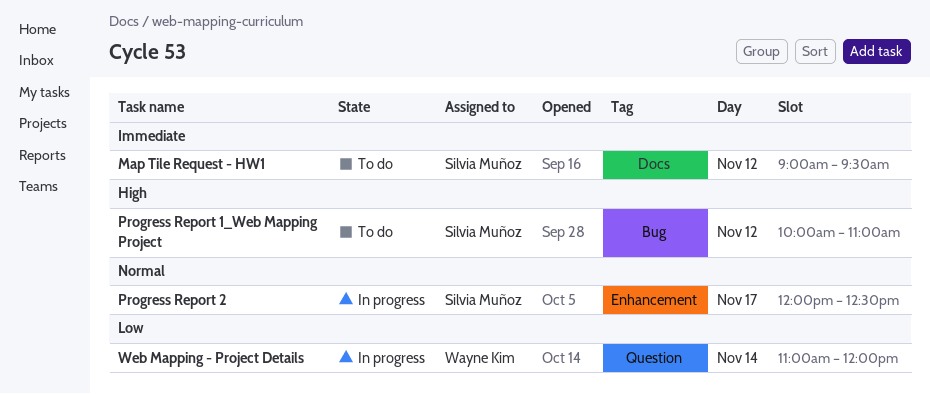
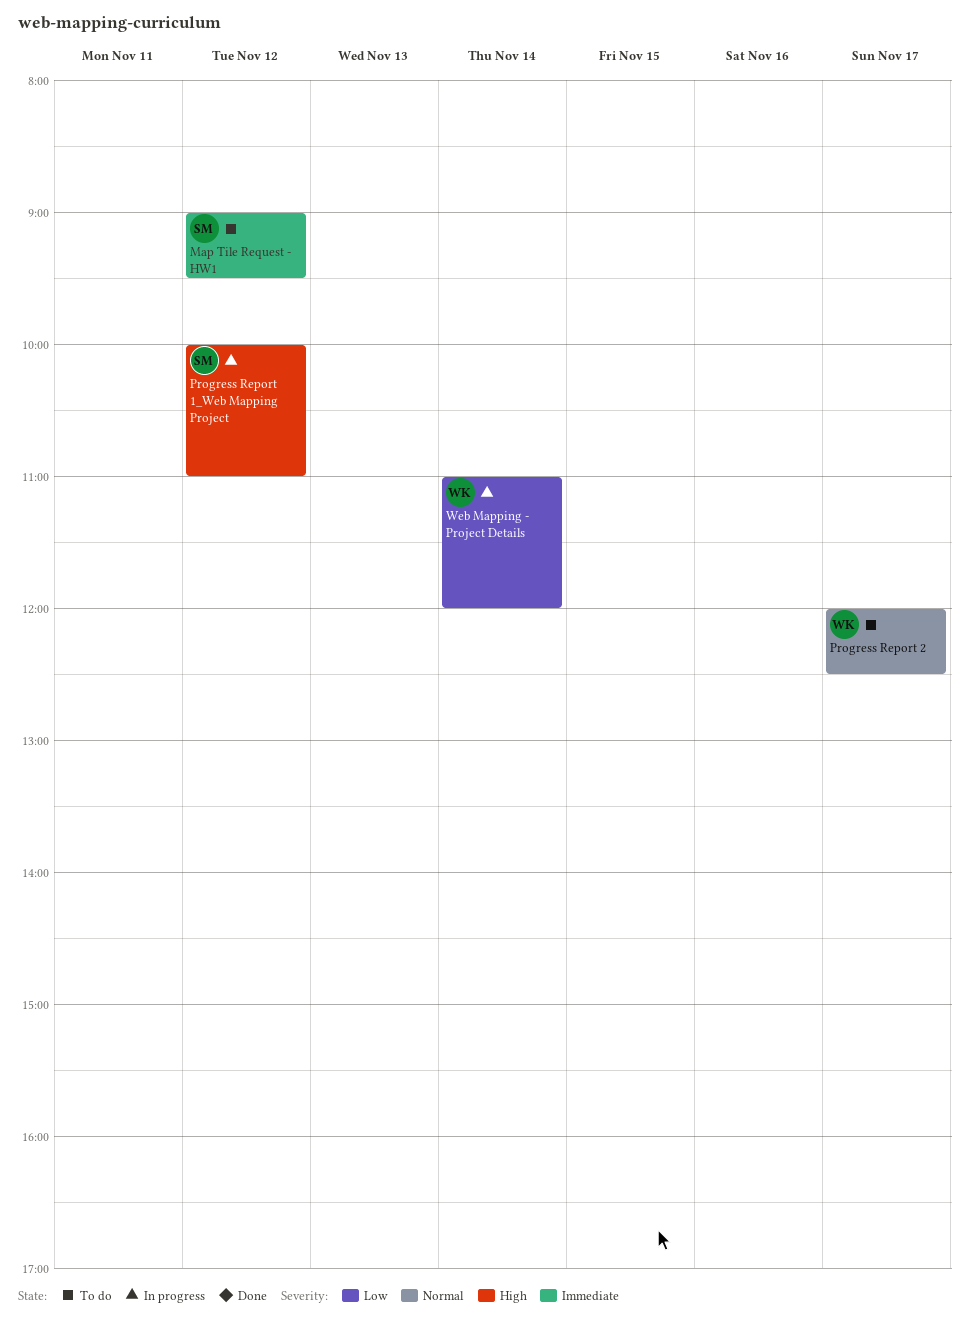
Progress Report 1_Web Mapping Project, status: To do -> In progress
Progress Report 2, status: In progress -> To do
Progress Report 2, owner: Silvia Muñoz -> Wayne Kim

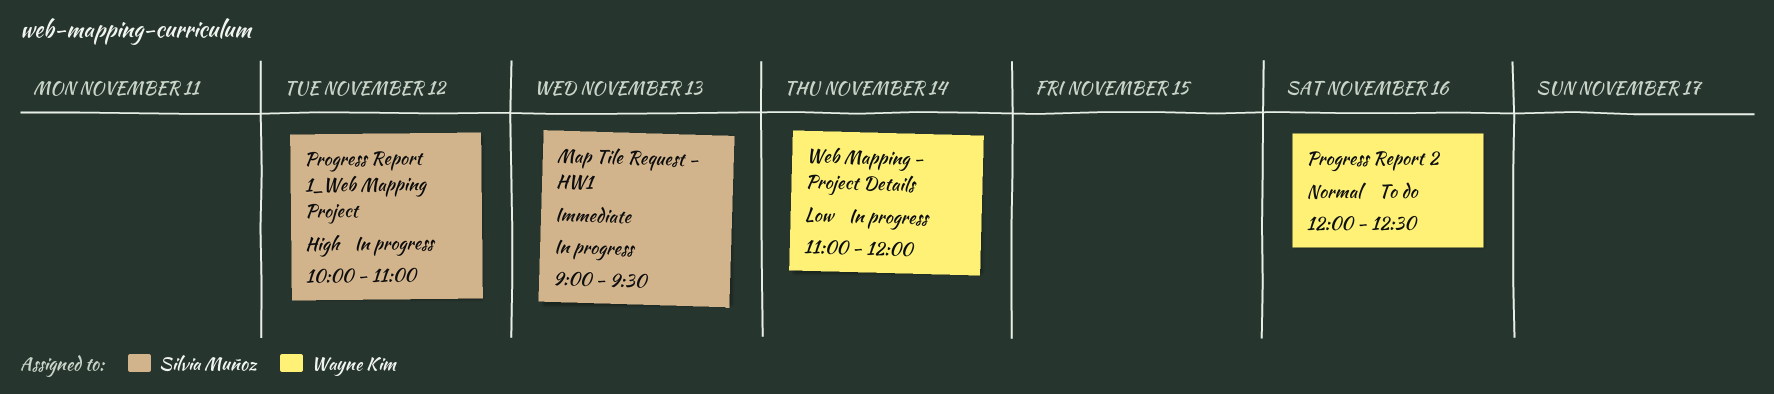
Map Tile Request - HW1, status: To do -> In progress
Map Tile Request - HW1, day: Nov 12 -> Nov 13
Progress Report 2, day: Nov 17 -> Nov 16

